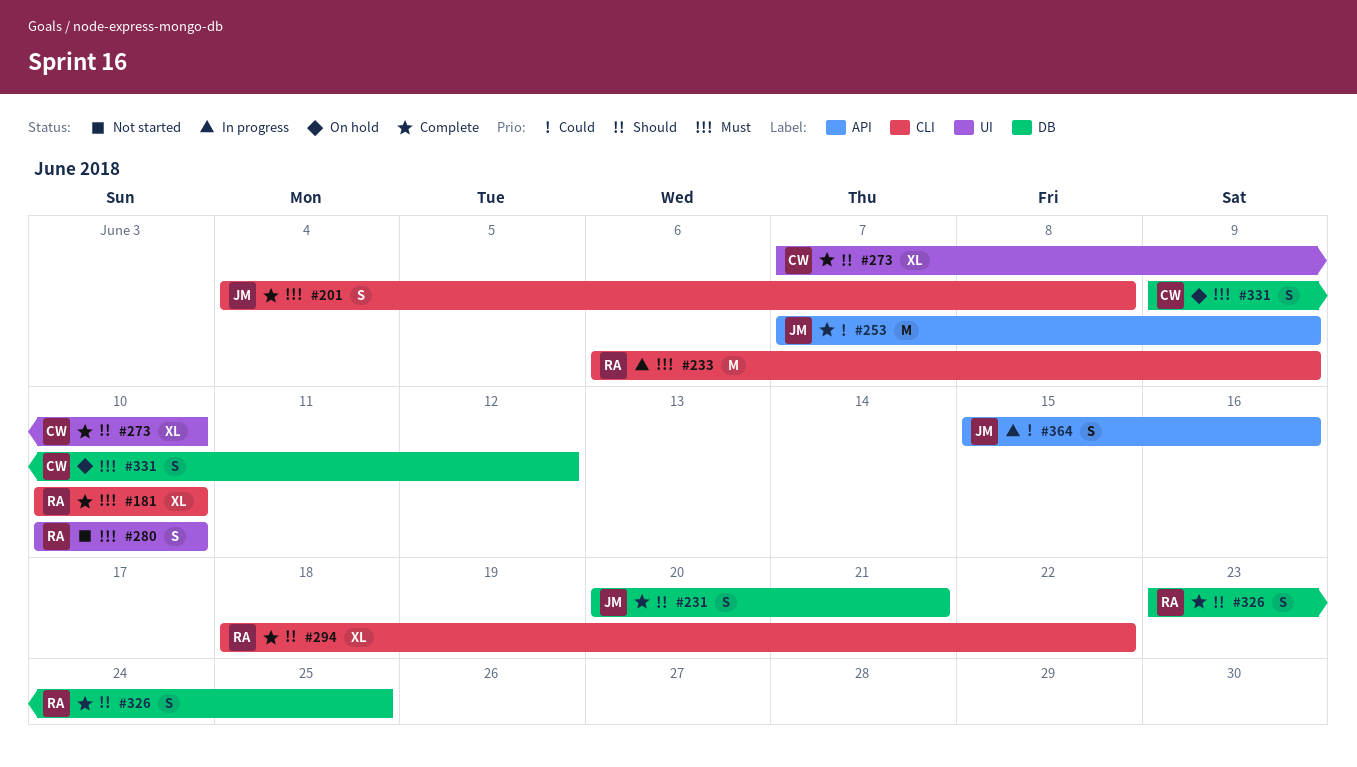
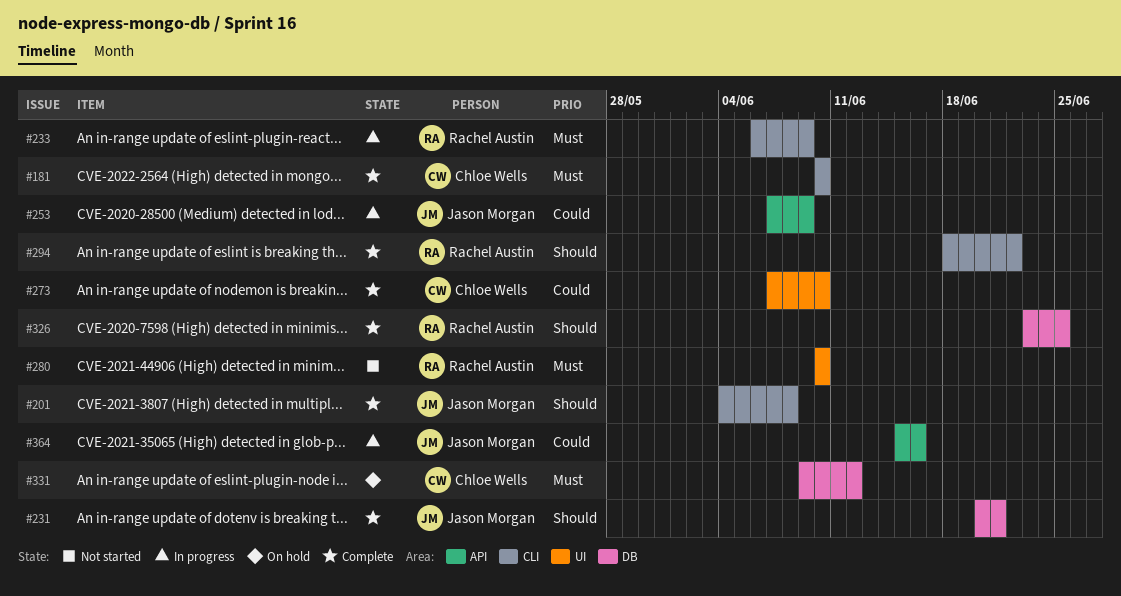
#181, owner: Rachel Austin -> Chloe Wells
#201, priority: Must -> Should
#253, status: Complete -> In progress
#273, priority: Should -> Could

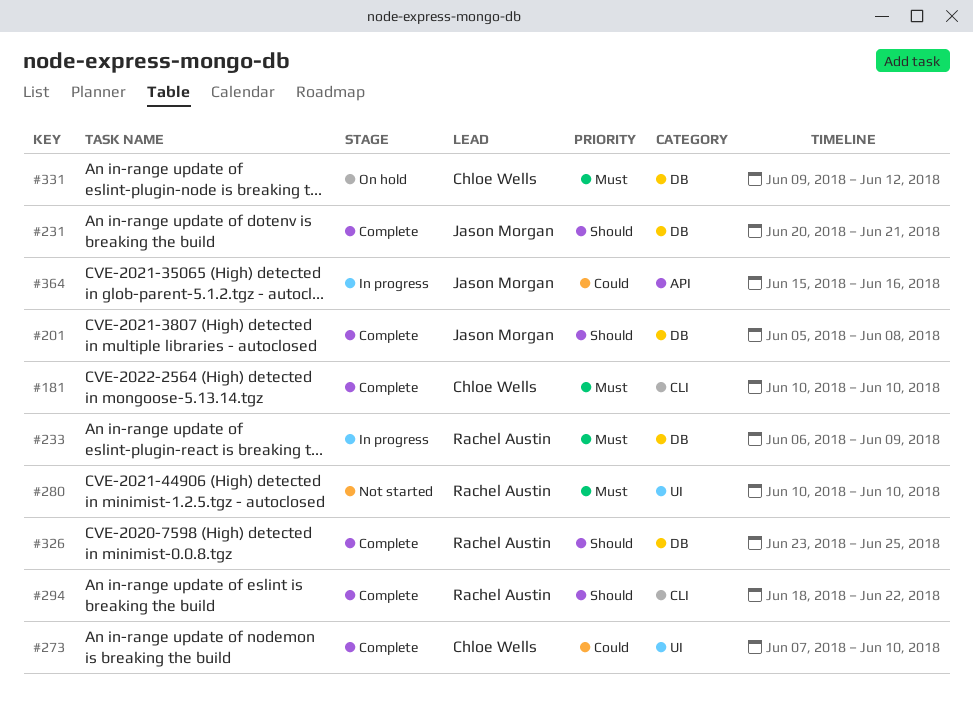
#201, label: CLI -> DB
#201, start: Jun 4 -> Jun 5
#233, label: CLI -> DB
#253: present -> none

